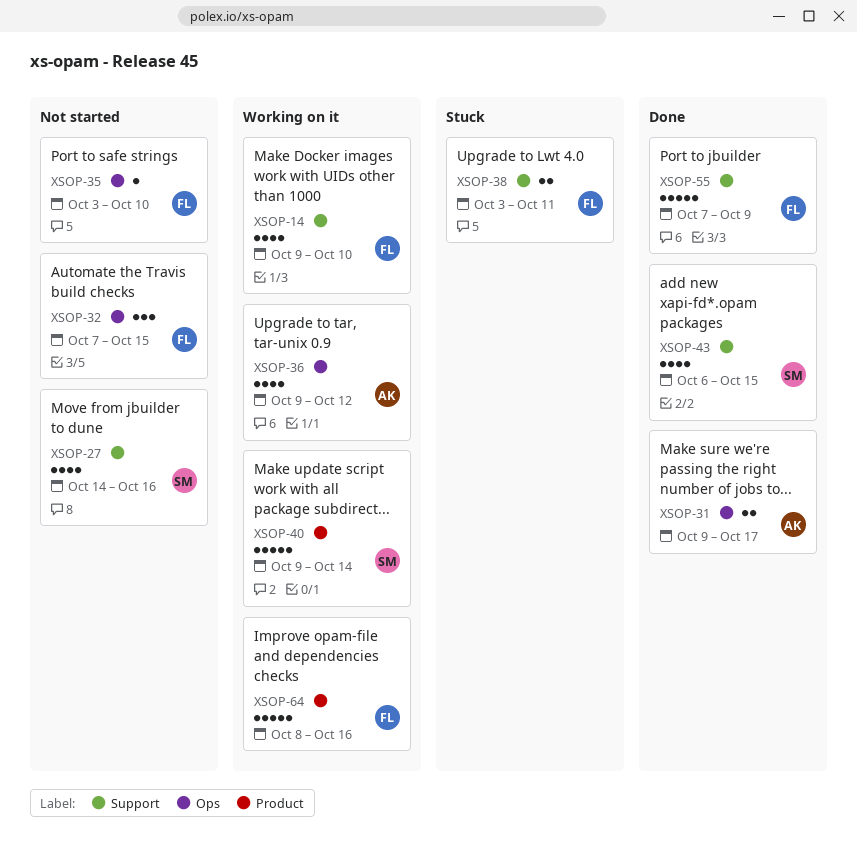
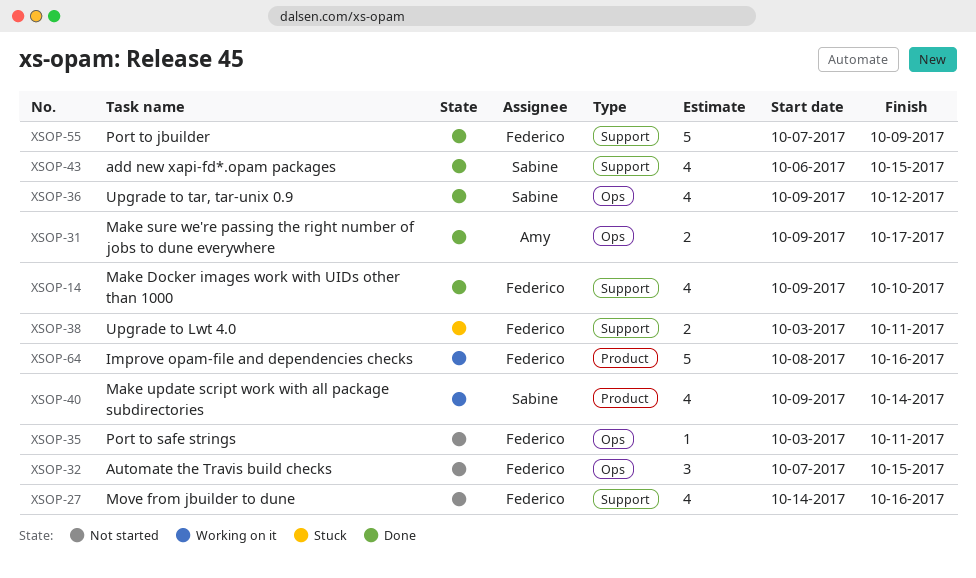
XSOP-14, status: Working on it -> Done
XSOP-27, owner: Sabine -> Federico
XSOP-35, due: Oct 10 -> Oct 11
XSOP-36, status: Working on it -> Done
XSOP-36, owner: Amy -> Sabine
XSOP-40, estimate: 5 -> 4

